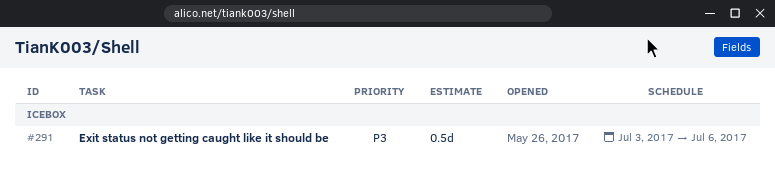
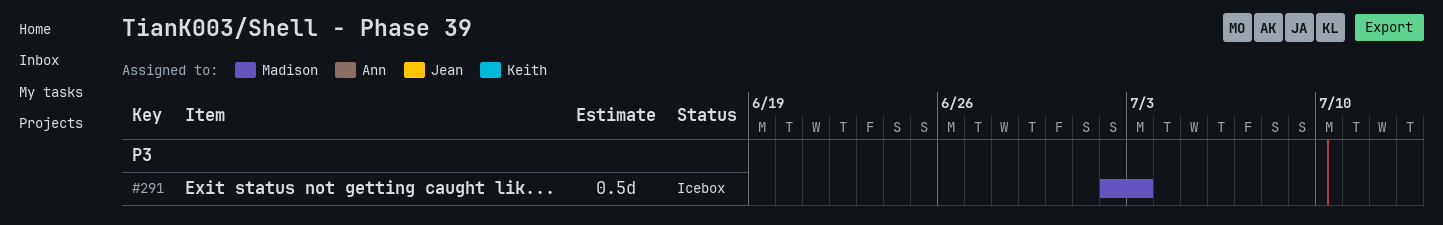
#291, start: Jul 3 -> Jul 2
#291, due: Jul 6 -> Jul 3

